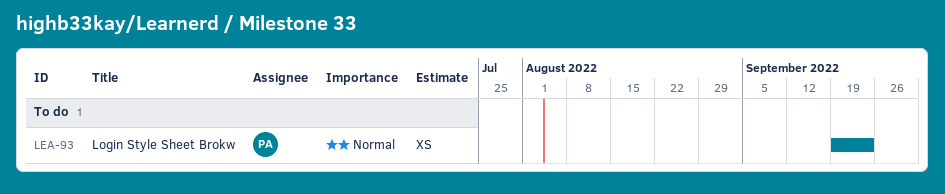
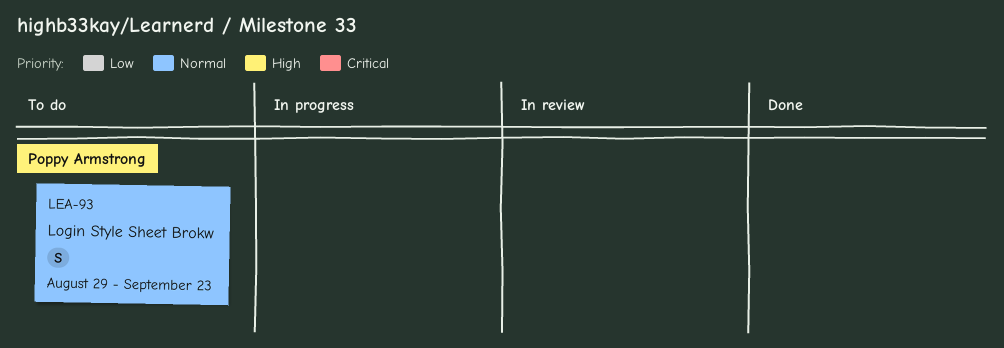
LEA-93, estimate: XS -> S
LEA-93, start: Sep 19 -> Aug 29

